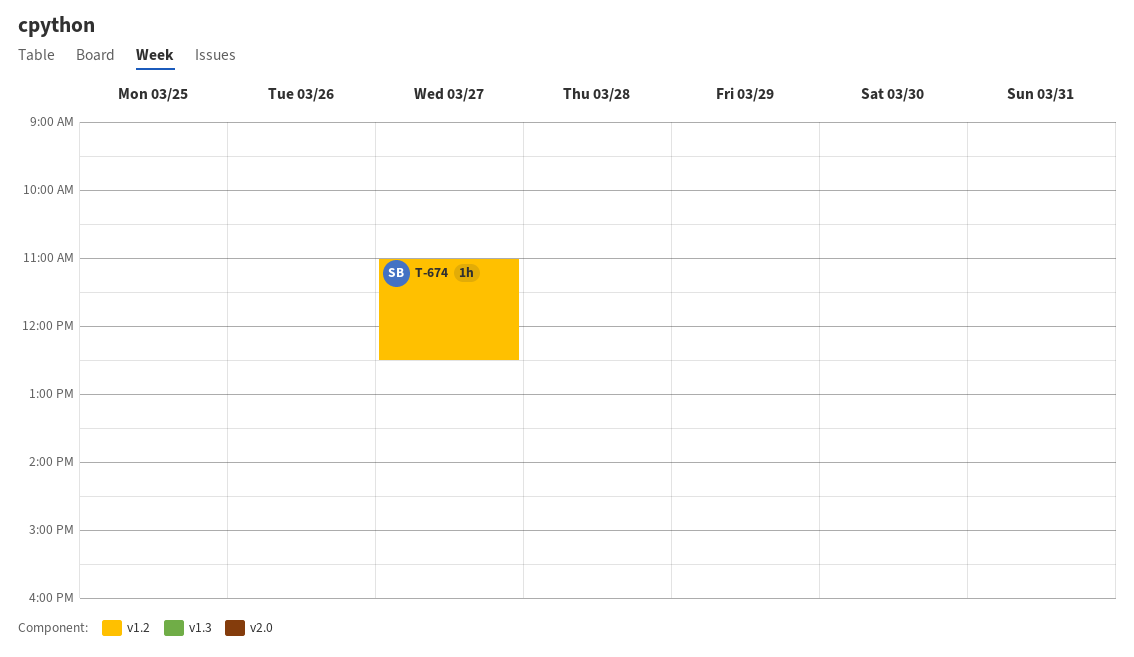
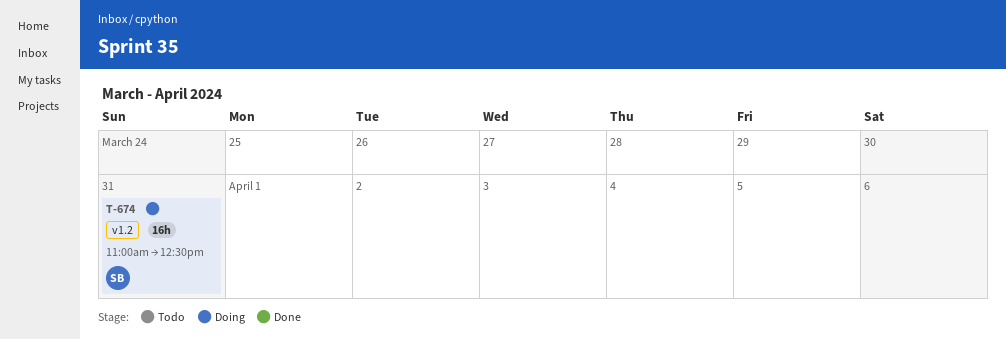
T-674, estimate: 1h -> 16h
T-674, day: Mar 27 -> Mar 31

